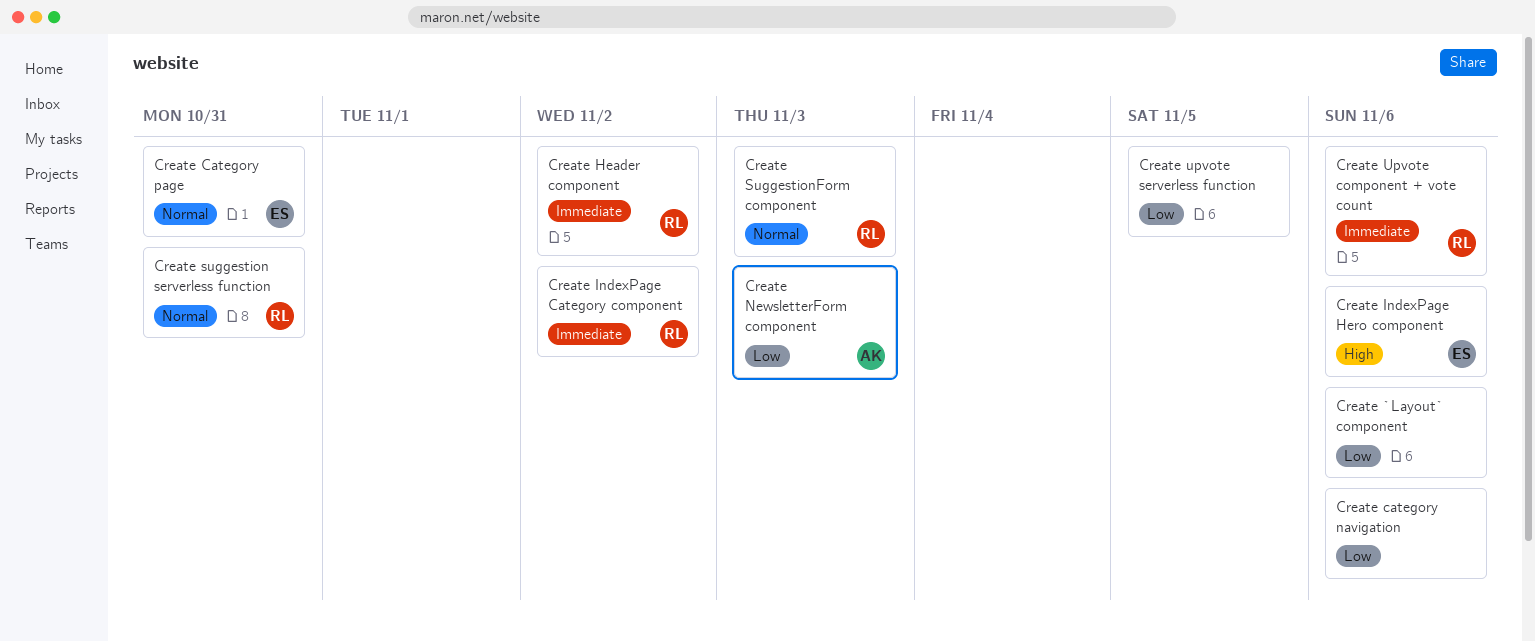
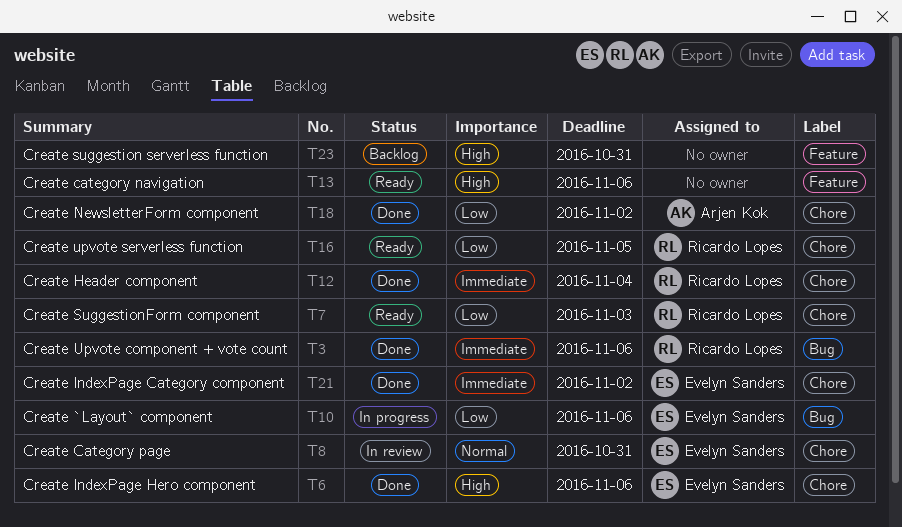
Create `Layout` component, owner: none -> Evelyn Sanders
Create category navigation, priority: Low -> High
Create Header component, due: Nov 2 -> Nov 4
Create IndexPage Category component, owner: Ricardo Lopes -> Evelyn Sanders
Create NewsletterForm component, due: Nov 3 -> Nov 2
Create suggestion serverless function, owner: Ricardo Lopes -> none
Create suggestion serverless function, priority: Normal -> High
Create SuggestionForm component, priority: Normal -> Low
Create upvote serverless function, owner: none -> Ricardo Lopes

